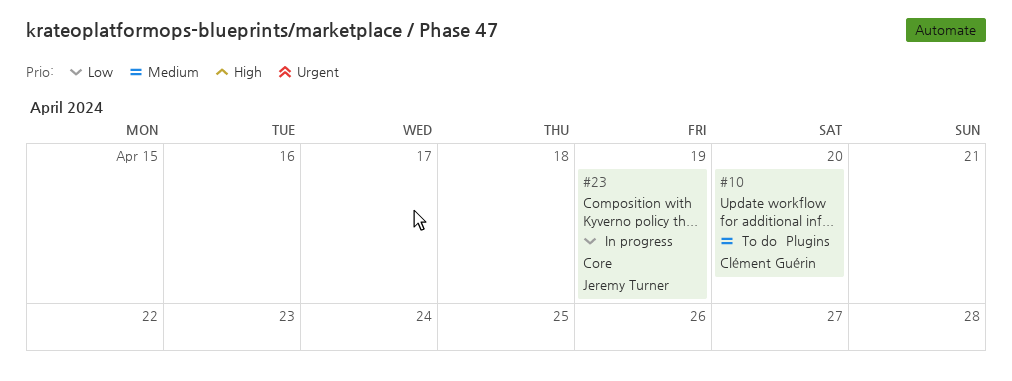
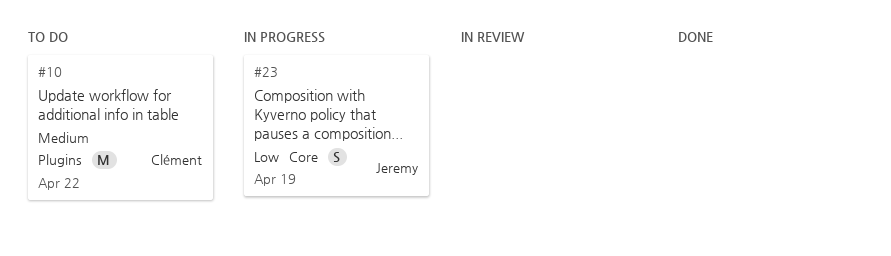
#10, due: Apr 20 -> Apr 22

